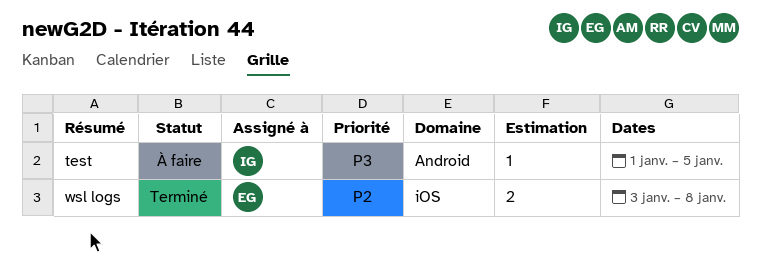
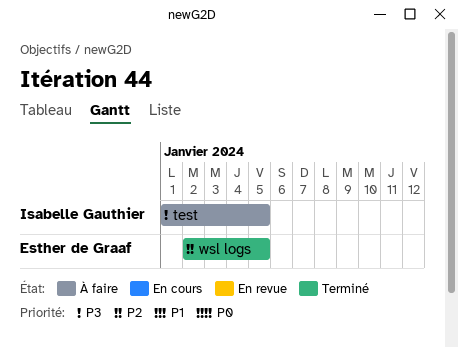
wsl logs, start: Jan 3 -> Jan 2
wsl logs, due: Jan 8 -> Jan 5

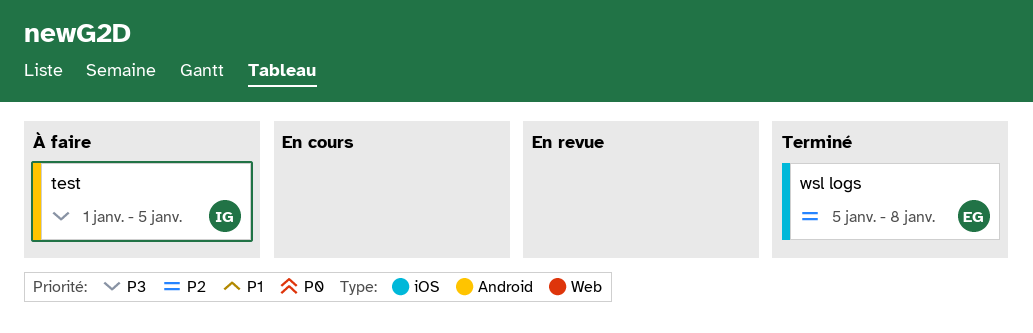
wsl logs, start: Jan 2 -> Jan 5
wsl logs, due: Jan 5 -> Jan 8

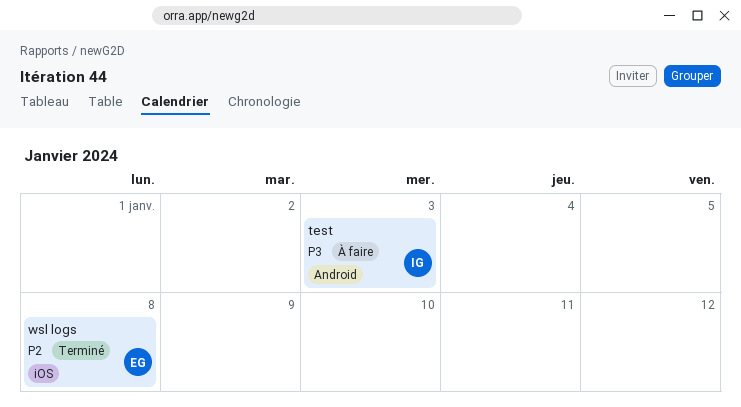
test, due: Jan 5 -> Jan 3

